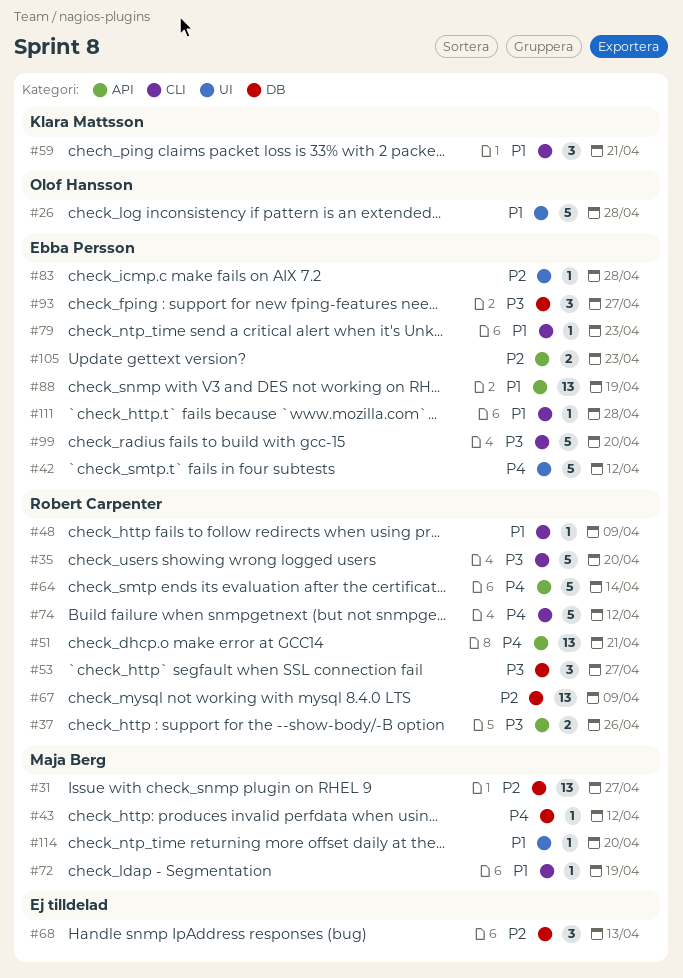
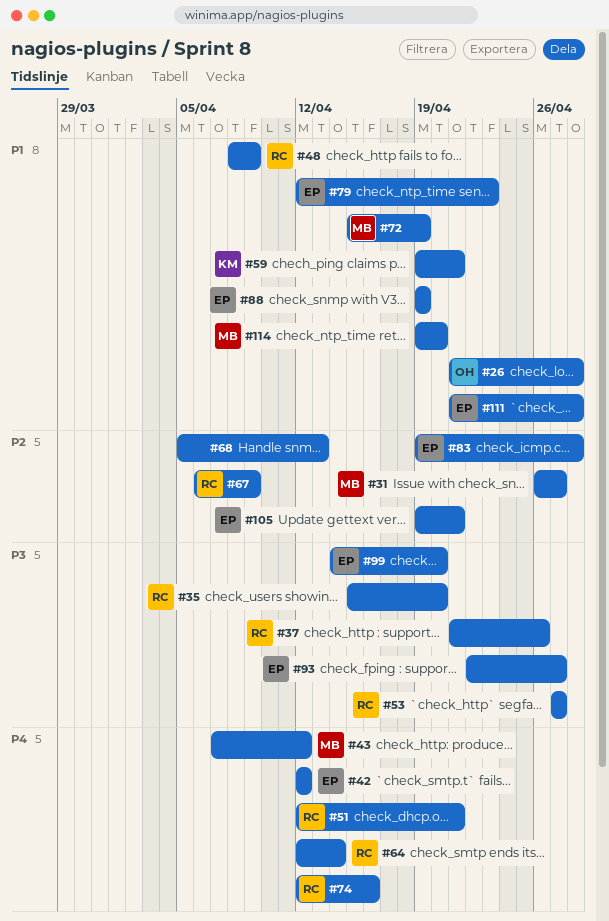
#74, due: Apr 12 -> Apr 16
#105, due: Apr 23 -> Apr 21

